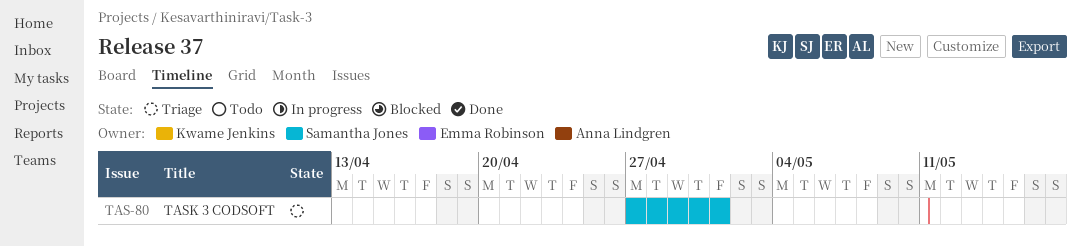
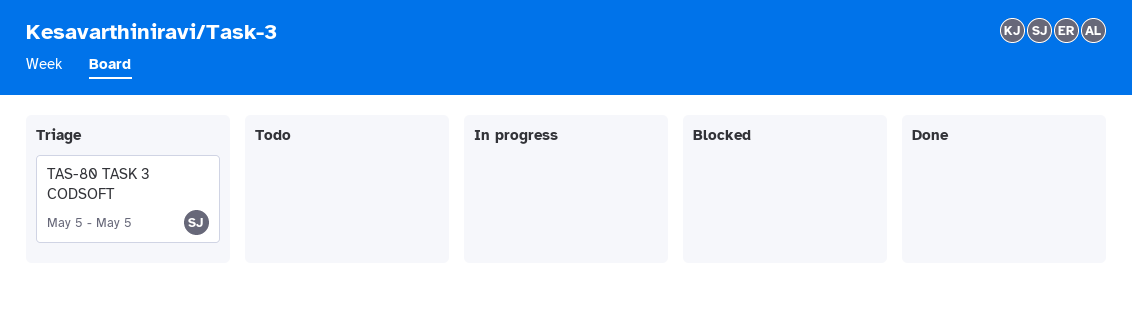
TAS-80, start: Apr 27 -> May 5
TAS-80, due: May 1 -> May 5

